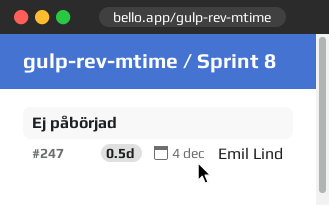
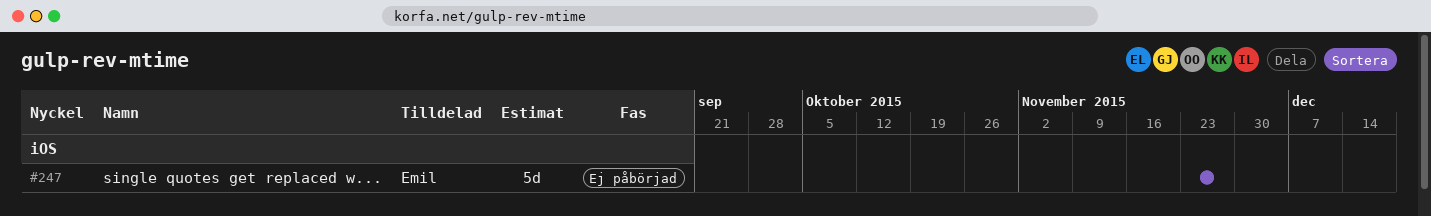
#247, estimate: 0.5d -> 5d
#247, due: Dec 4 -> Nov 27

